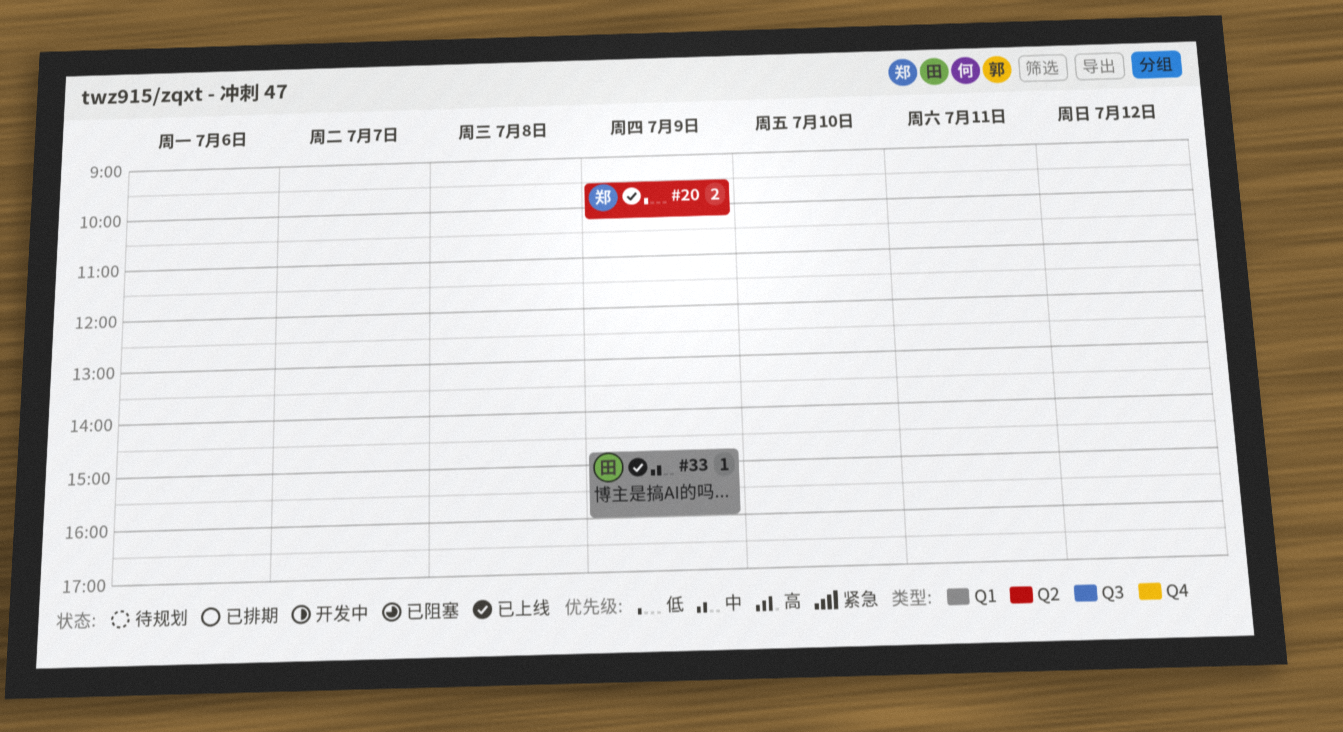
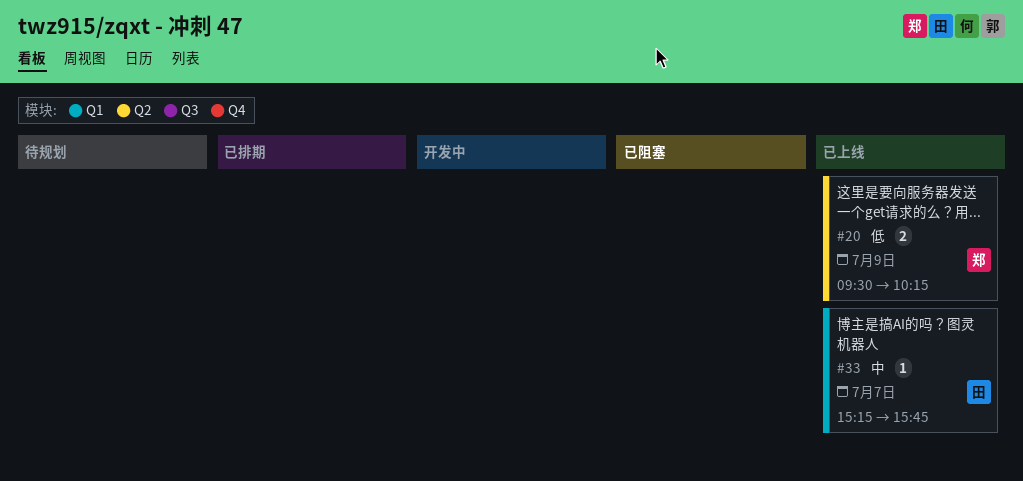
#33, day: Jul 9 -> Jul 7
#33, begins: 14:45 -> 15:15
#33, ends: 16:00 -> 15:45

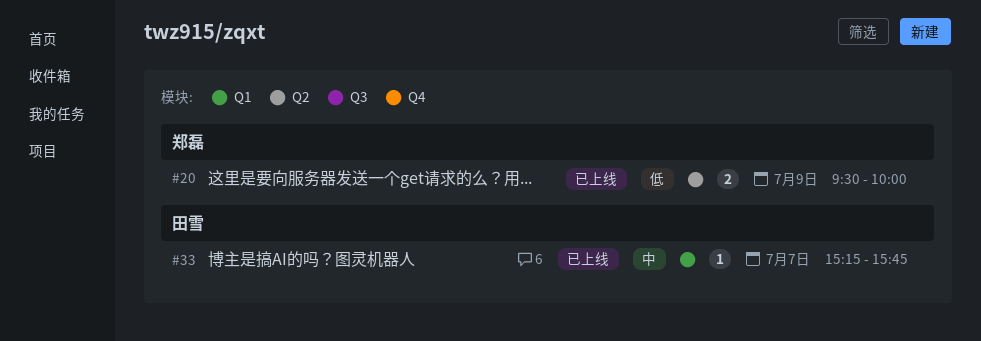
#20, ends: 10:15 -> 10:00

